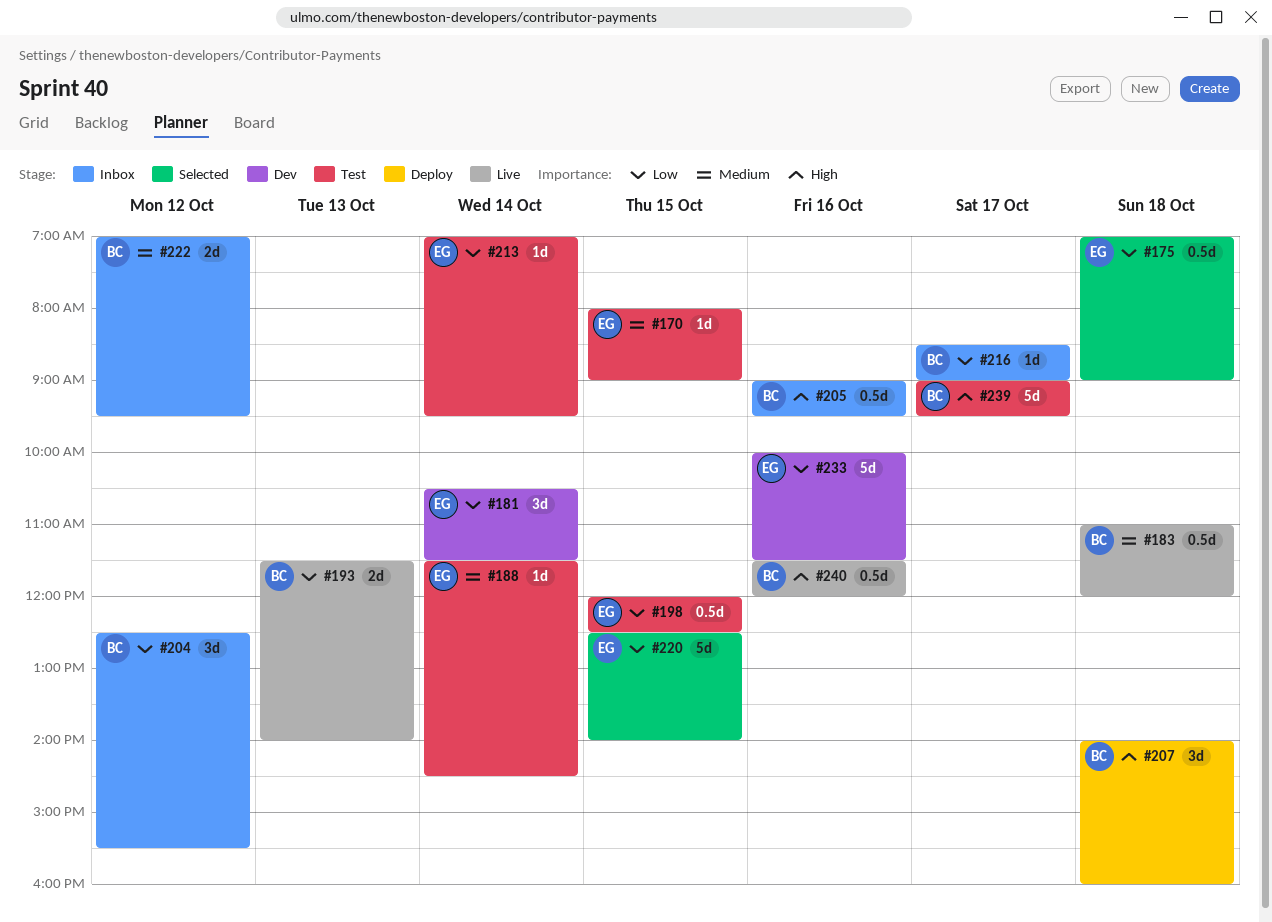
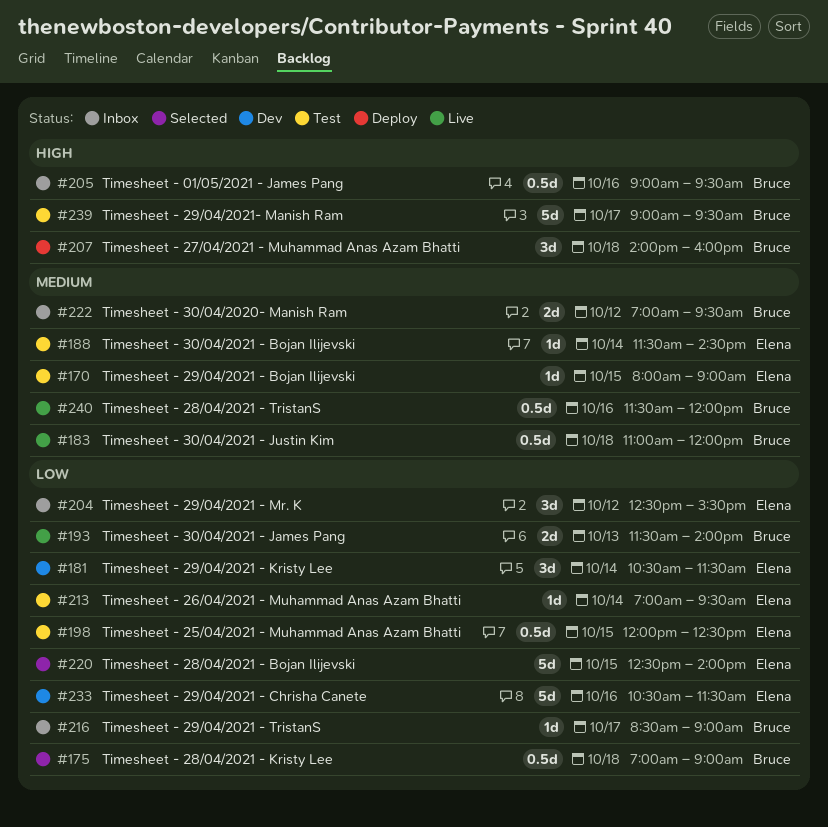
#175, owner: Elena -> Bruce
#204, owner: Bruce -> Elena
#233, begins: 10:00 -> 10:30
#240, priority: High -> Medium

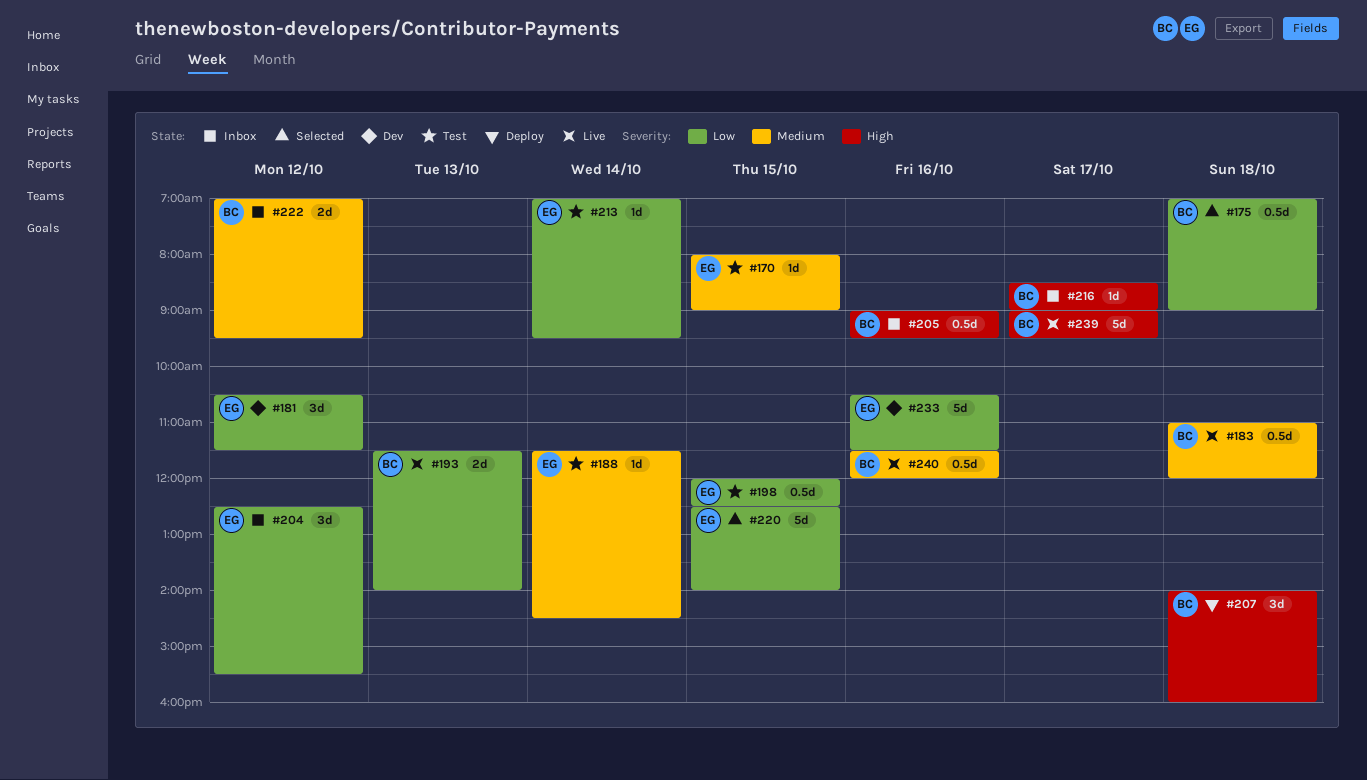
#181, day: Oct 14 -> Oct 12
#216, priority: Low -> High
#239, status: Test -> Live

